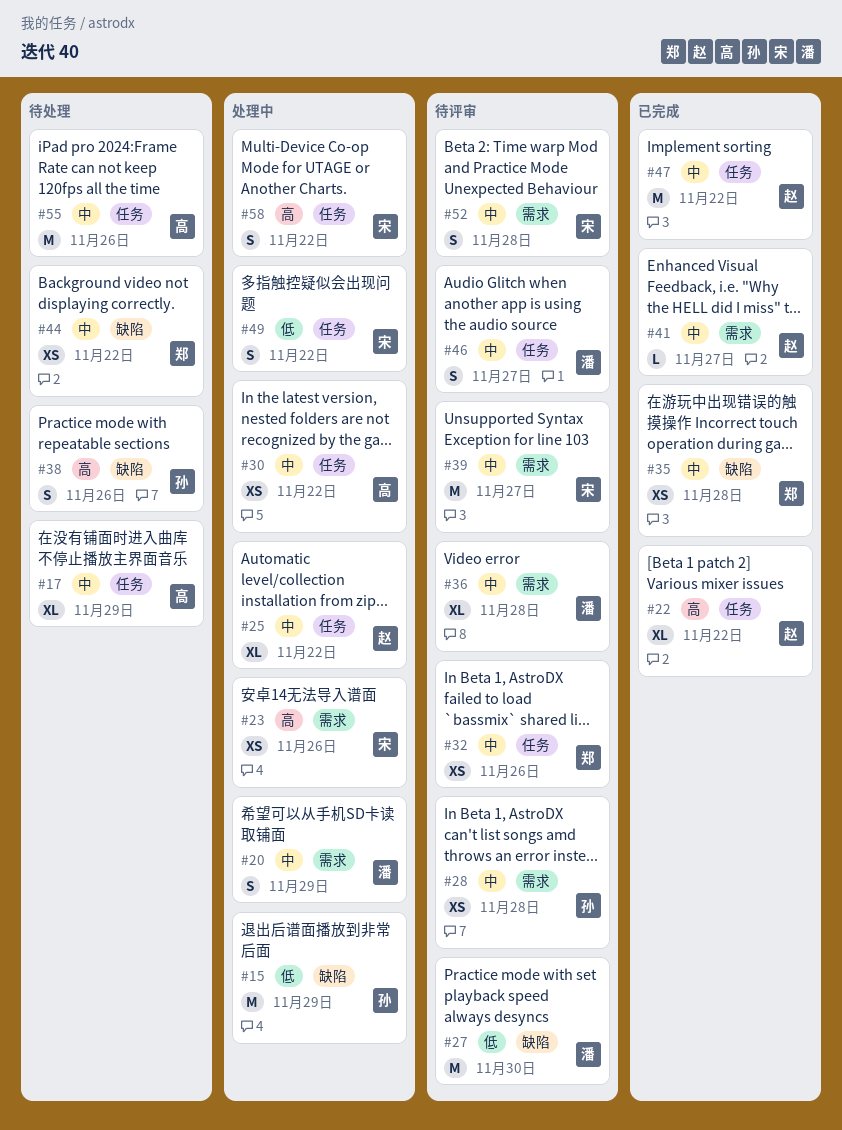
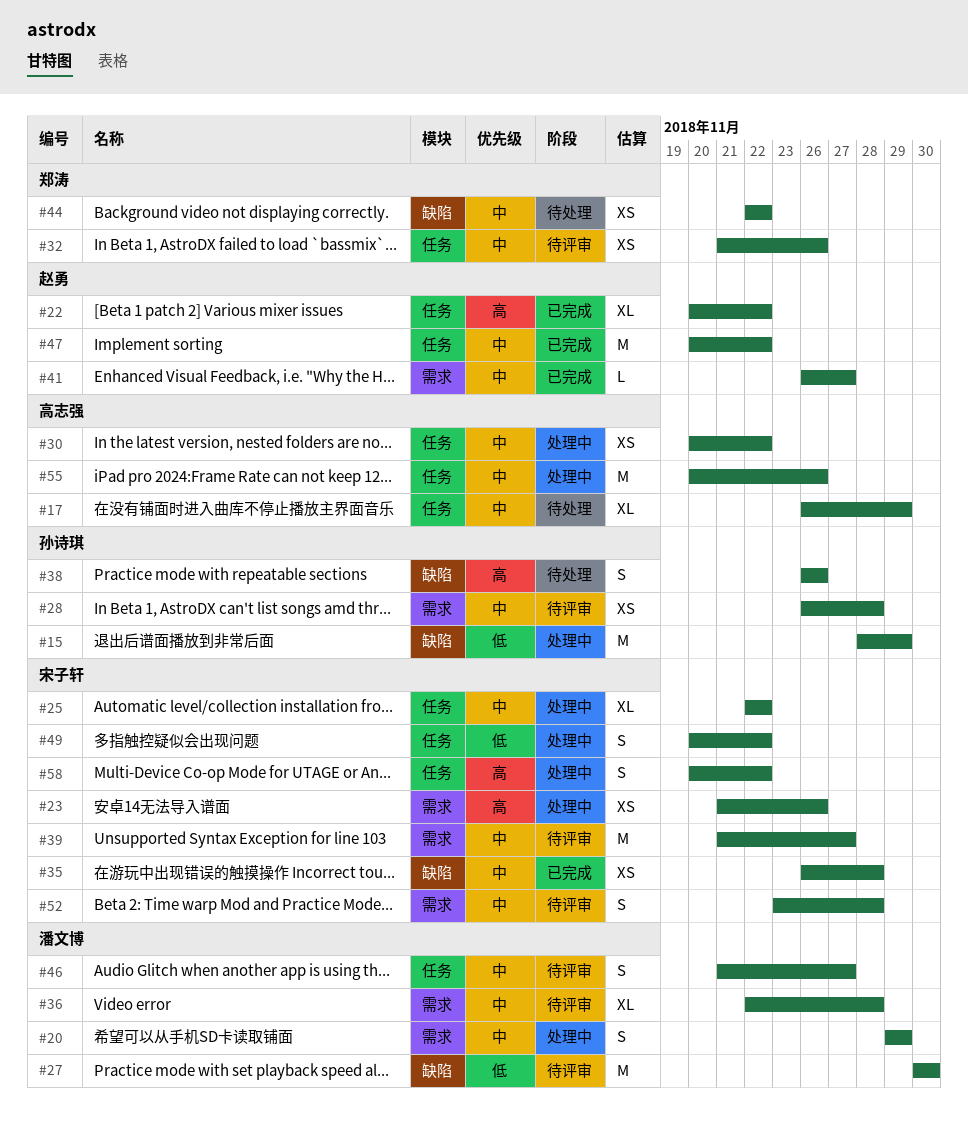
#25, owner: 赵勇 -> 宋子轩
#35, owner: 郑涛 -> 宋子轩
#55, status: 待处理 -> 处理中

